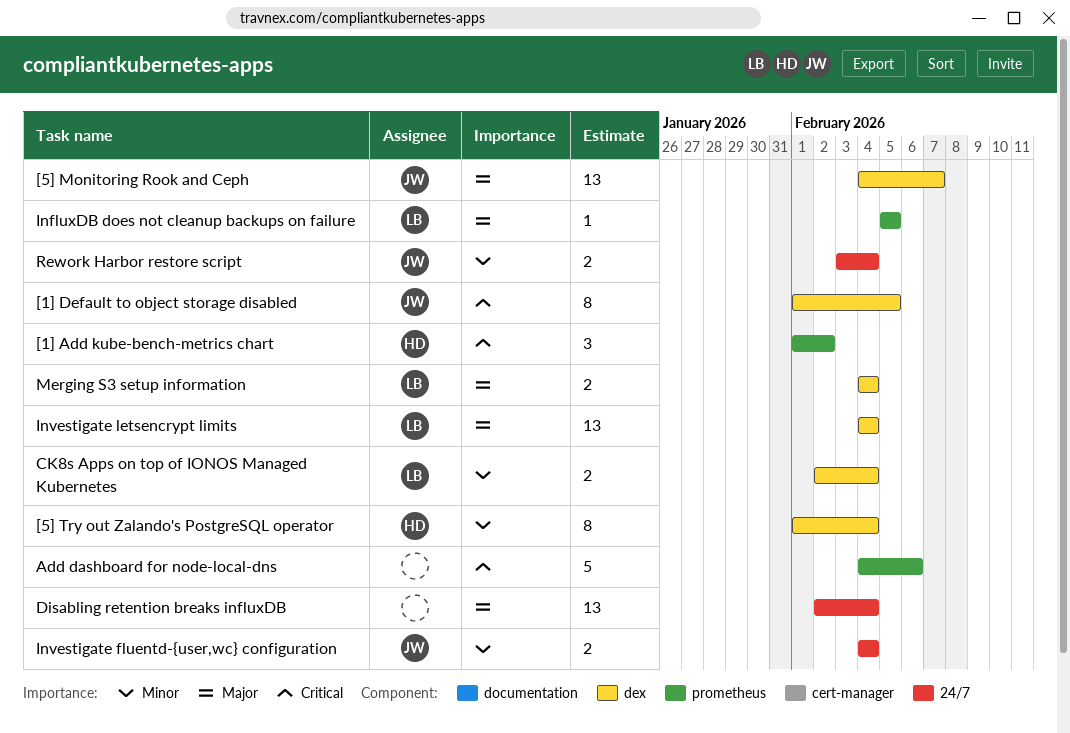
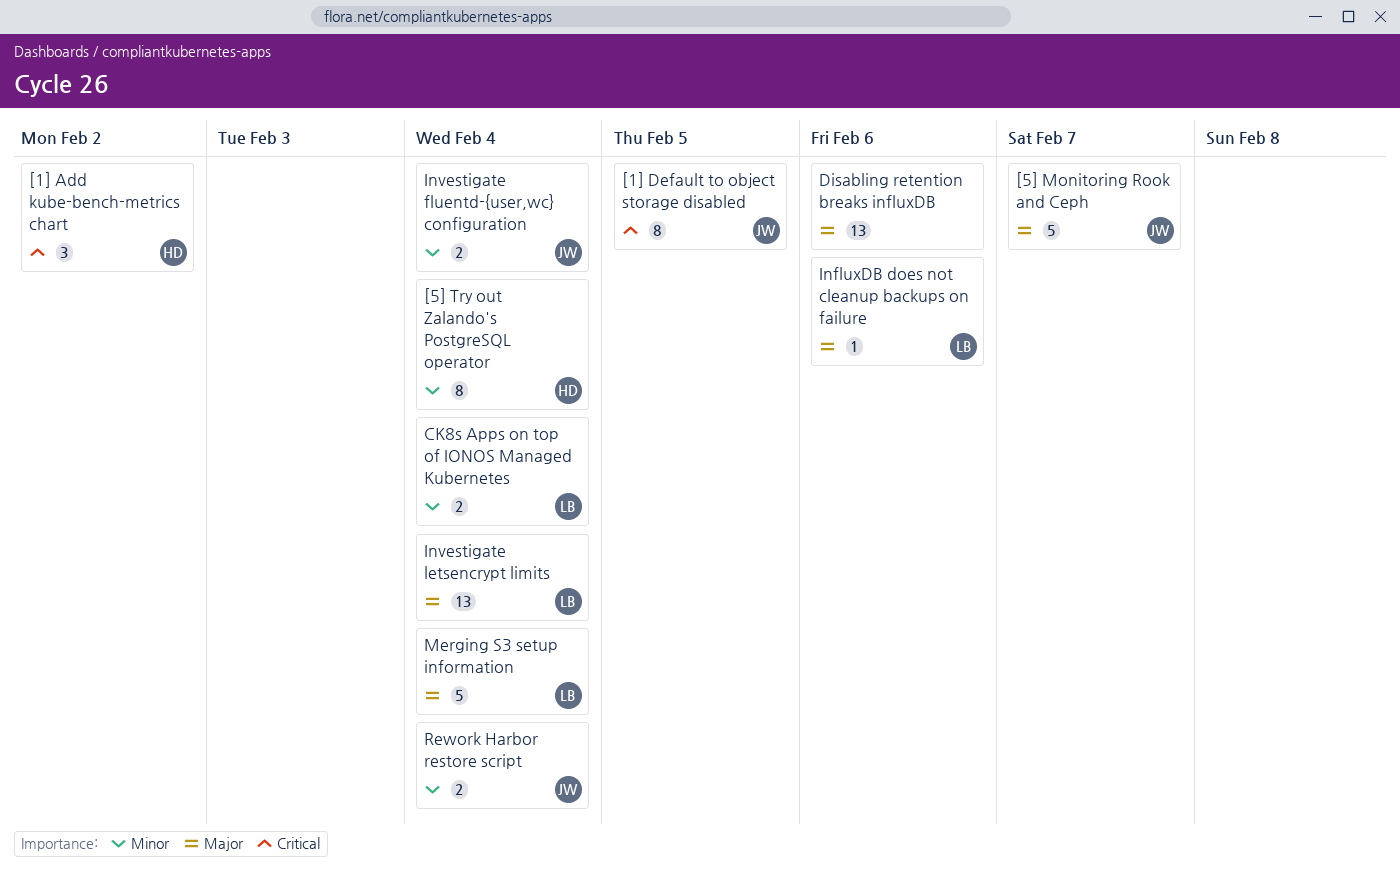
[5] Monitoring Rook and Ceph, estimate: 13 -> 5
Add dashboard for node-local-dns: present -> none
Disabling retention breaks influxDB, due: Feb 4 -> Feb 6
InfluxDB does not cleanup backups on failure, due: Feb 5 -> Feb 6
Merging S3 setup information, estimate: 2 -> 5

